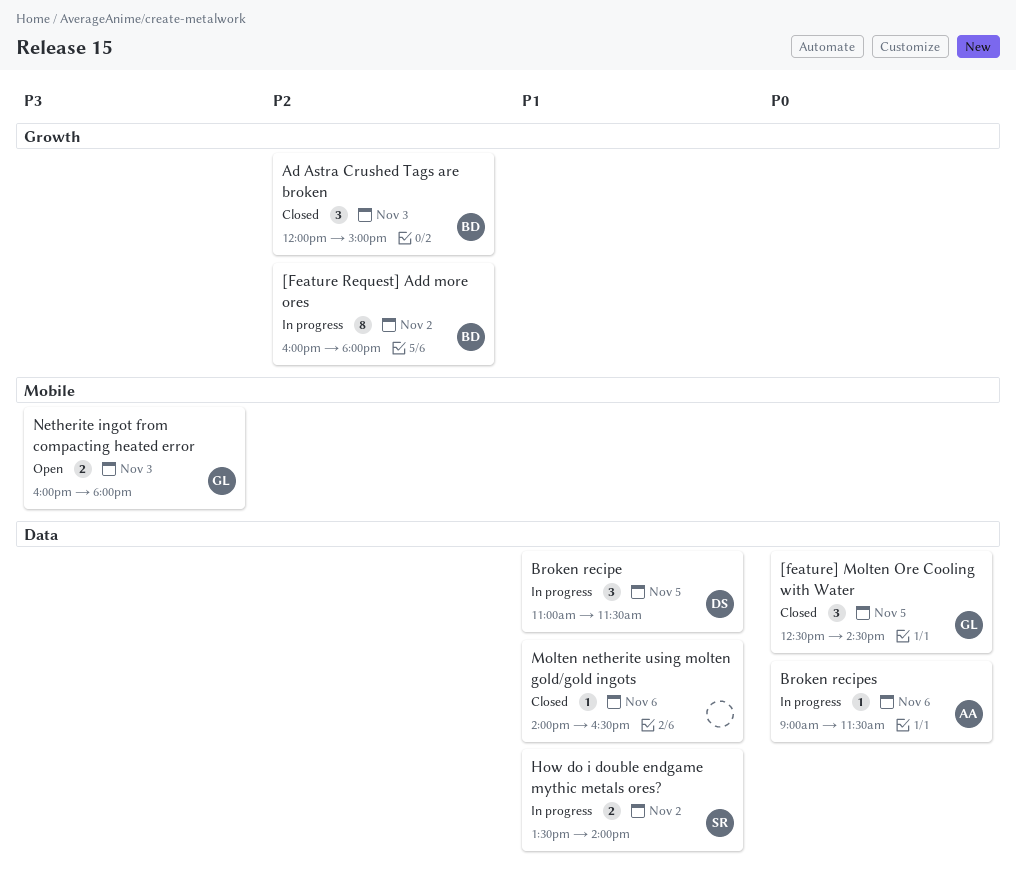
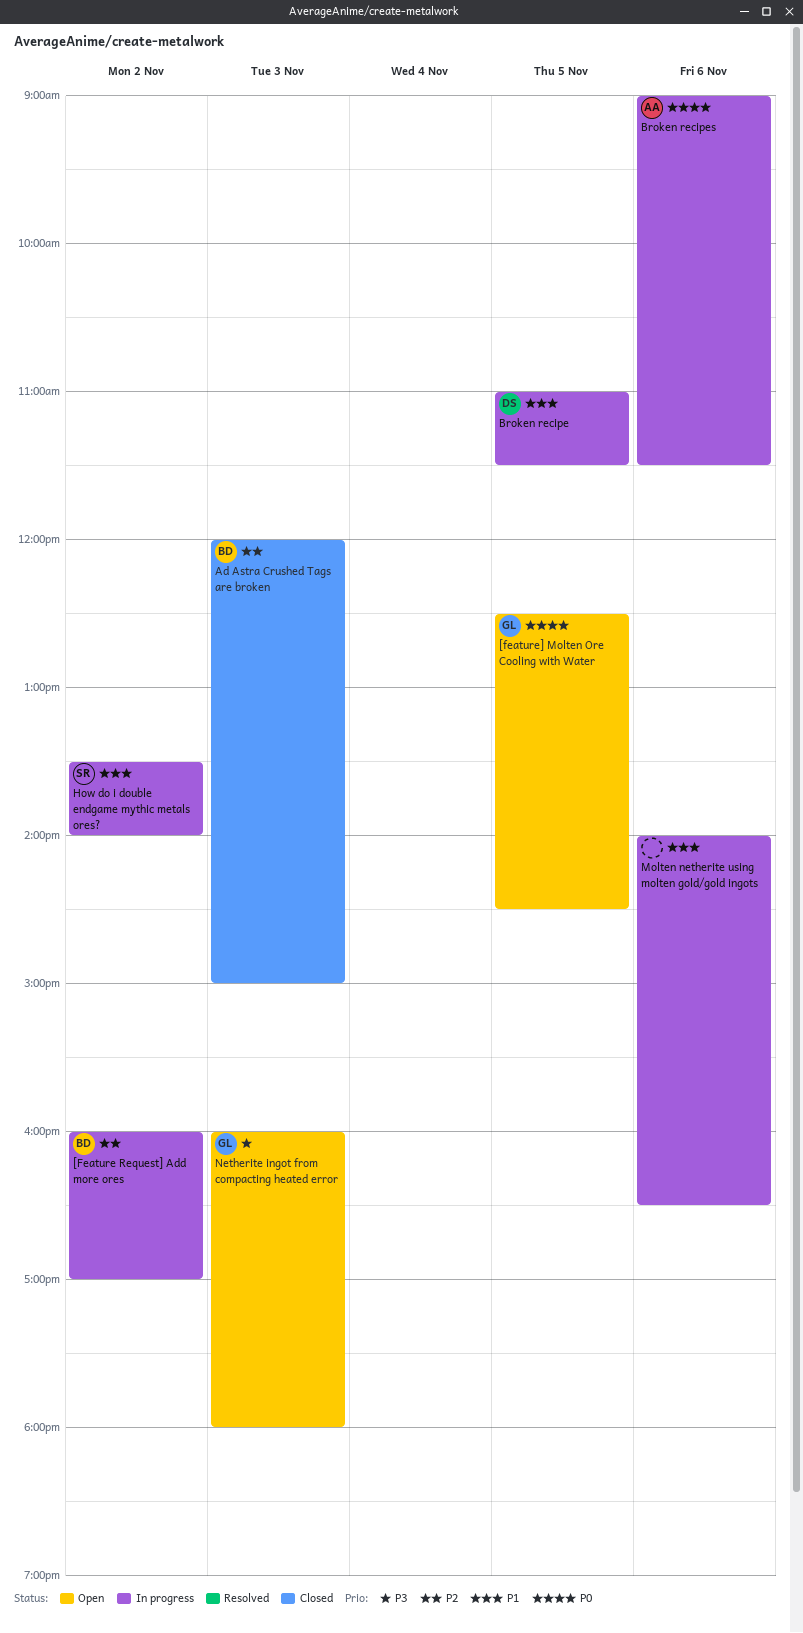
[Feature Request] Add more ores, ends: 18:00 -> 17:00
[feature] Molten Ore Cooling with Water, status: Closed -> Open
Molten netherite using molten gold/gold ingots, status: Closed -> In progress

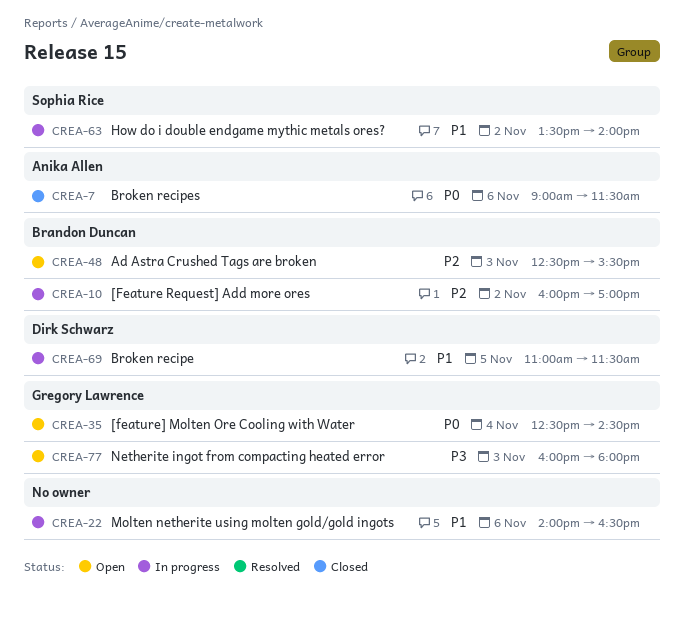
[feature] Molten Ore Cooling with Water, day: Nov 5 -> Nov 4
Ad Astra Crushed Tags are broken, status: Closed -> Open
Ad Astra Crushed Tags are broken, begins: 12:00 -> 12:30
Ad Astra Crushed Tags are broken, ends: 15:00 -> 15:30
Broken recipes, status: In progress -> Closed

